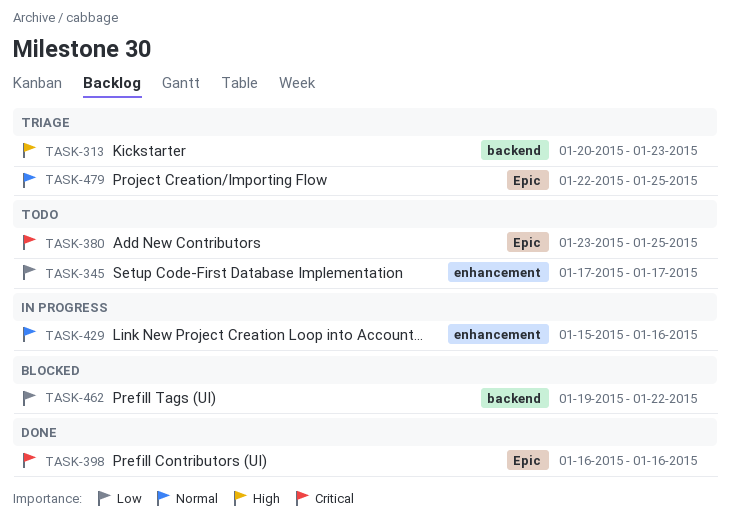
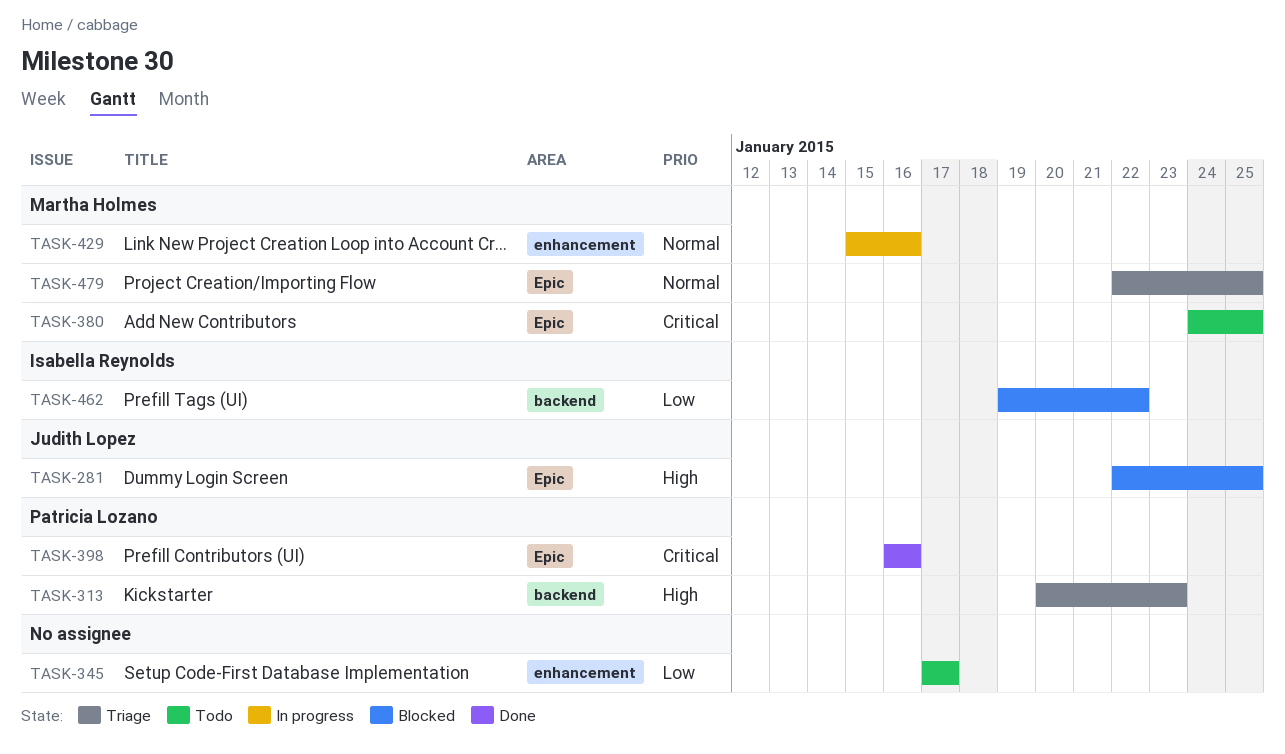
TASK-281: none -> present
TASK-380, start: Jan 23 -> Jan 24

